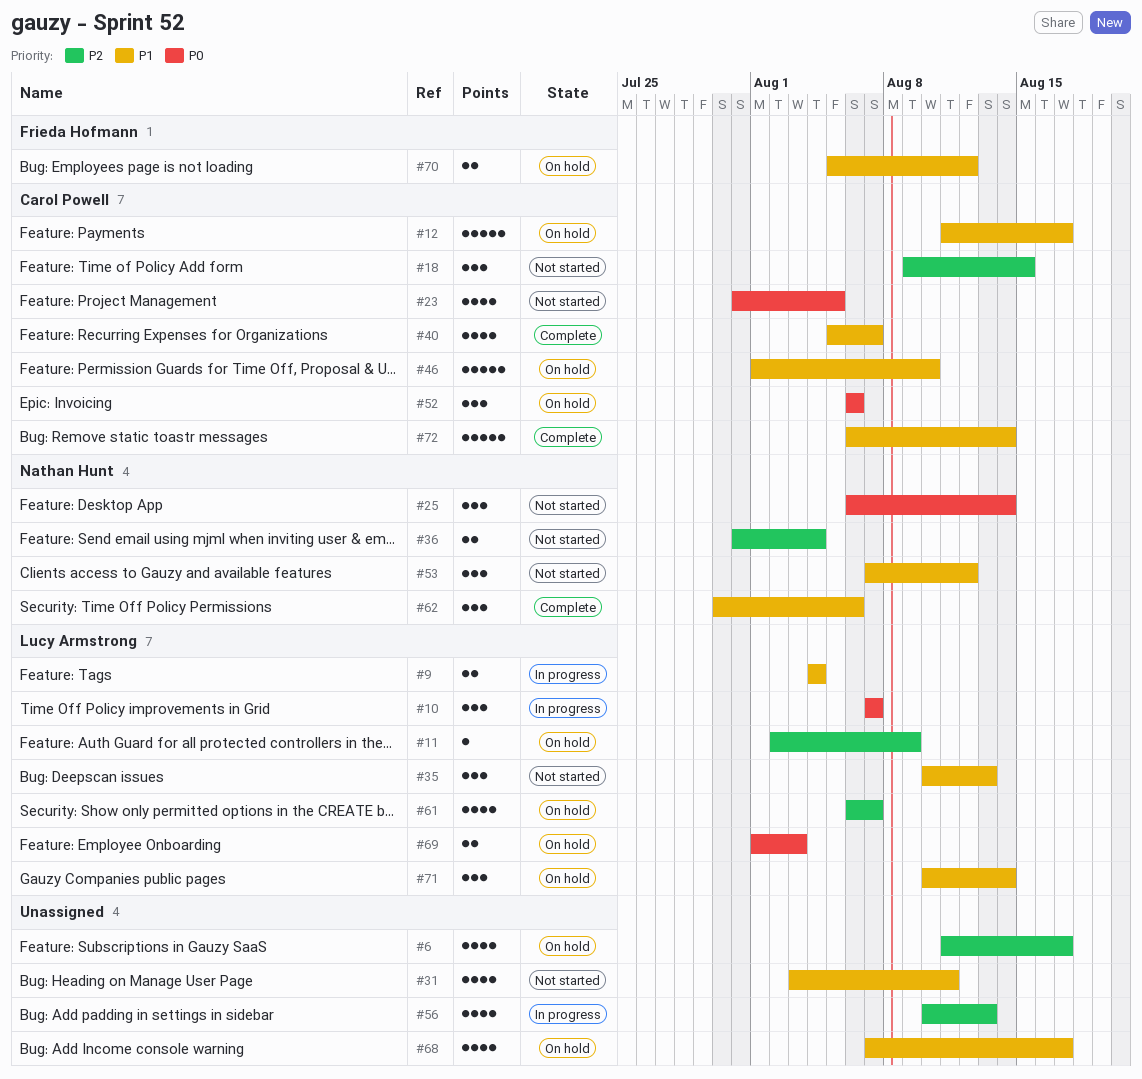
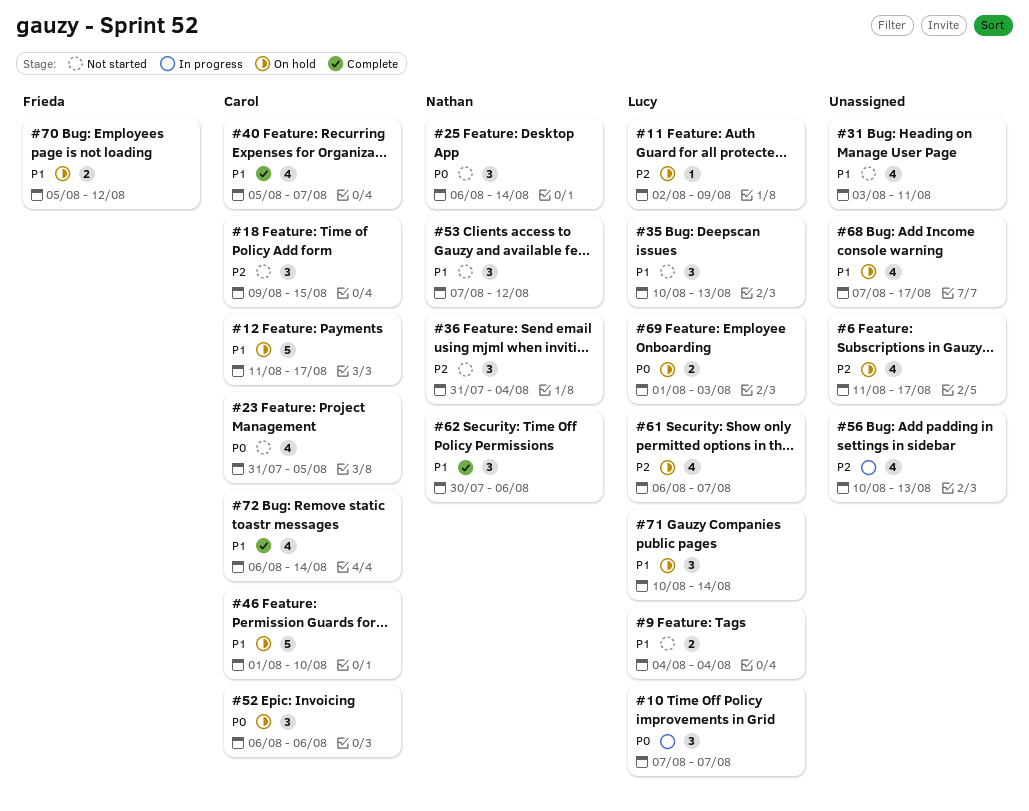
#9, status: In progress -> Not started
#36, estimate: 2 -> 3
#72, estimate: 5 -> 4

